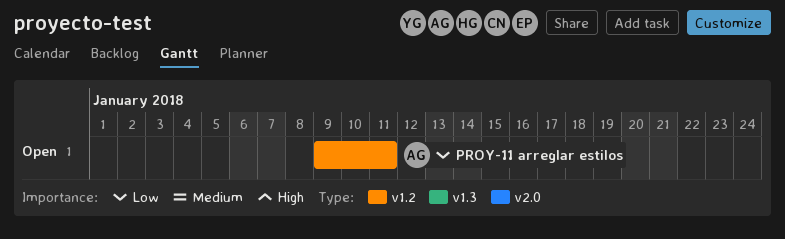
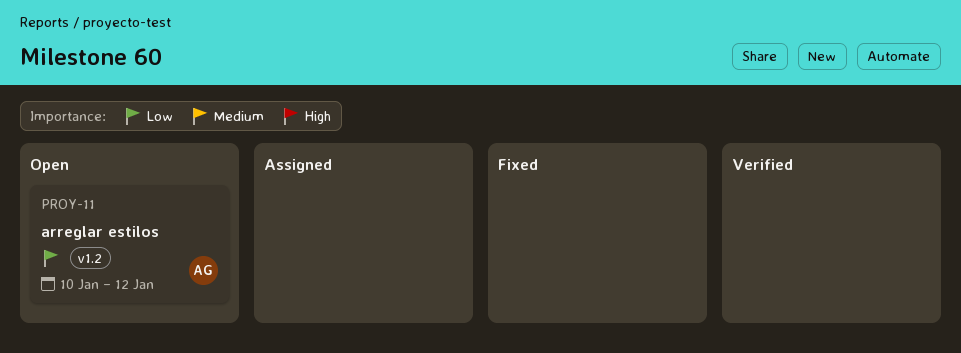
PROY-11, start: Jan 9 -> Jan 10
PROY-11, due: Jan 11 -> Jan 12

